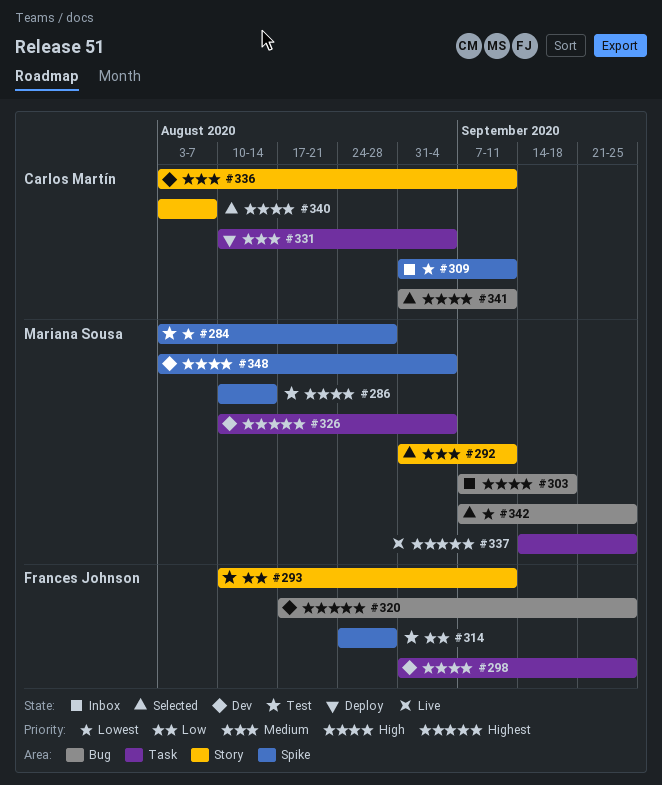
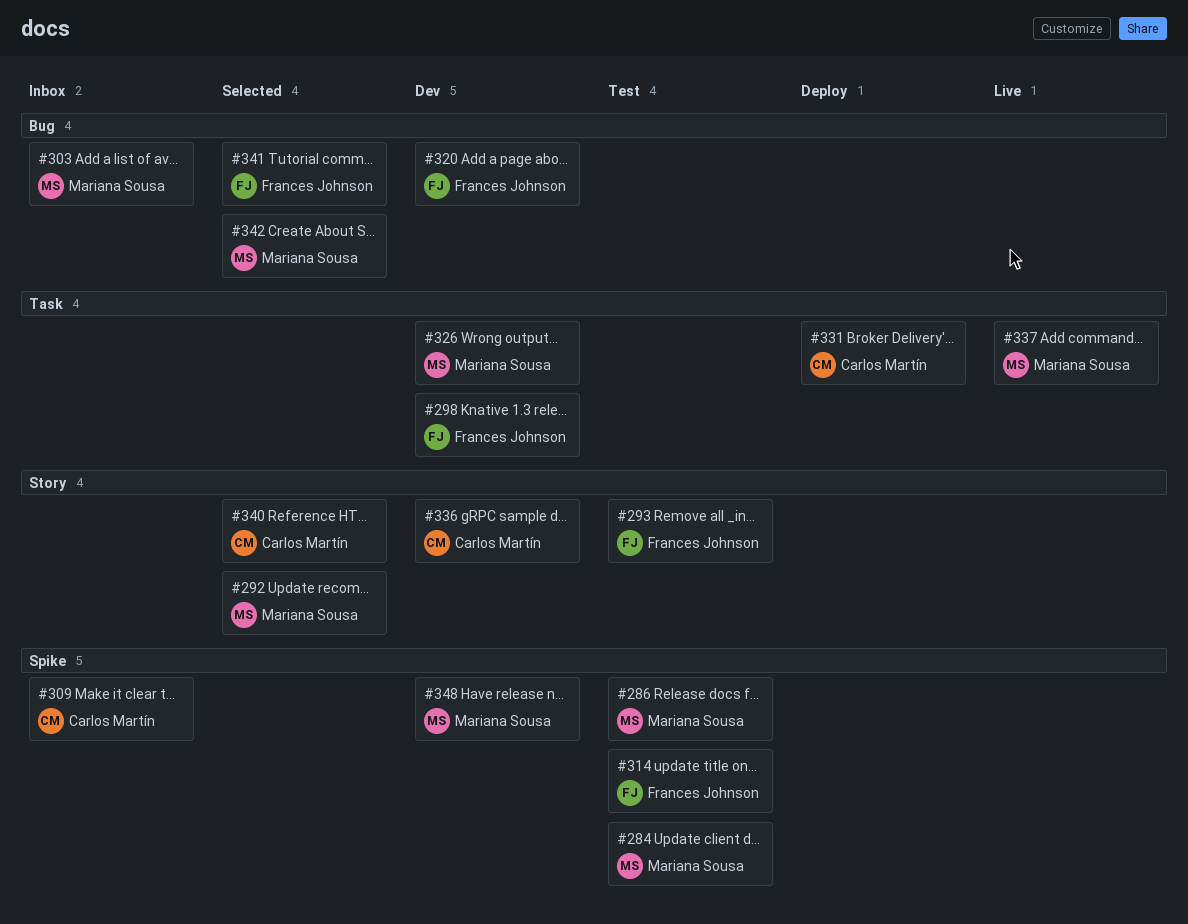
#341, owner: Carlos Martín -> Frances Johnson

